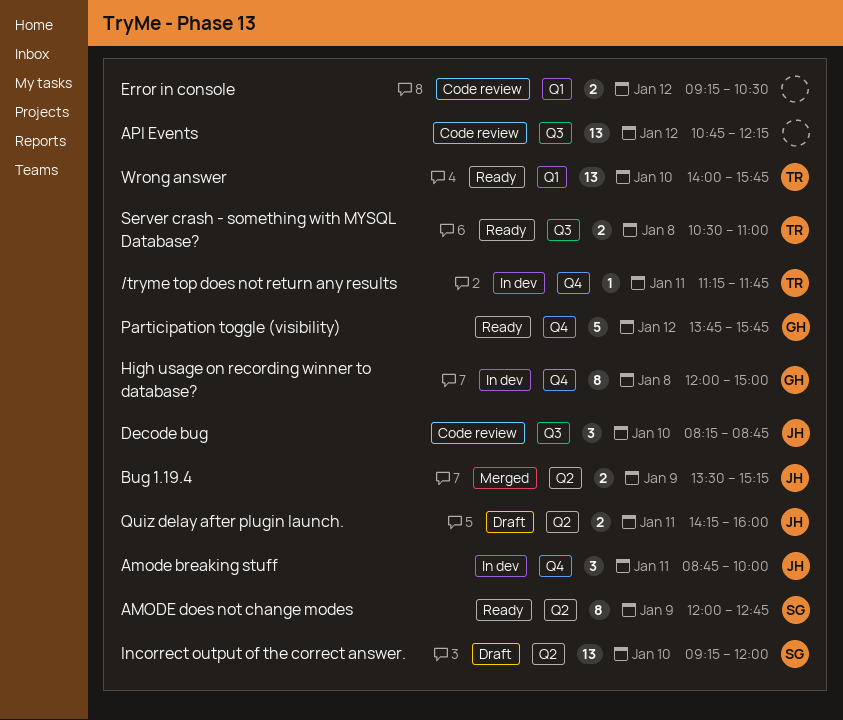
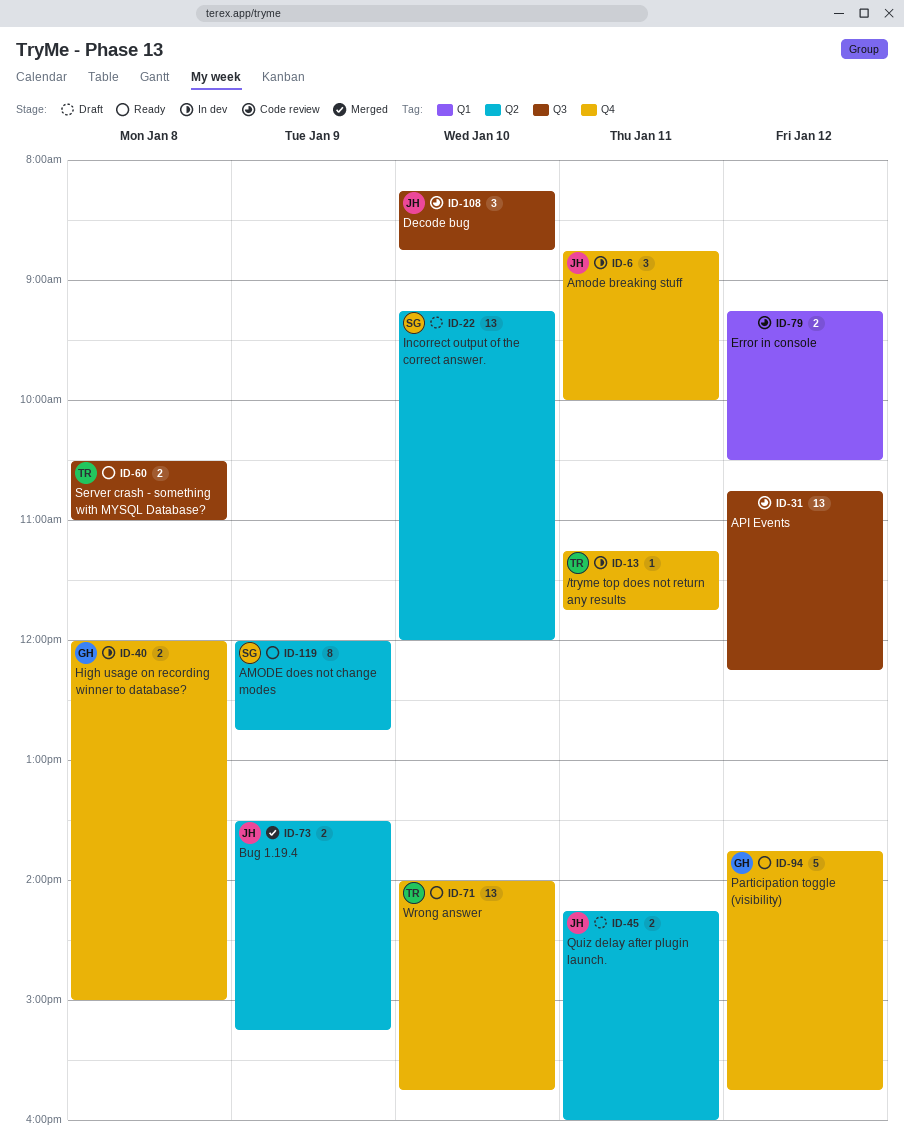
High usage on recording winner to database?, estimate: 8 -> 2
Wrong answer, label: Q1 -> Q4

